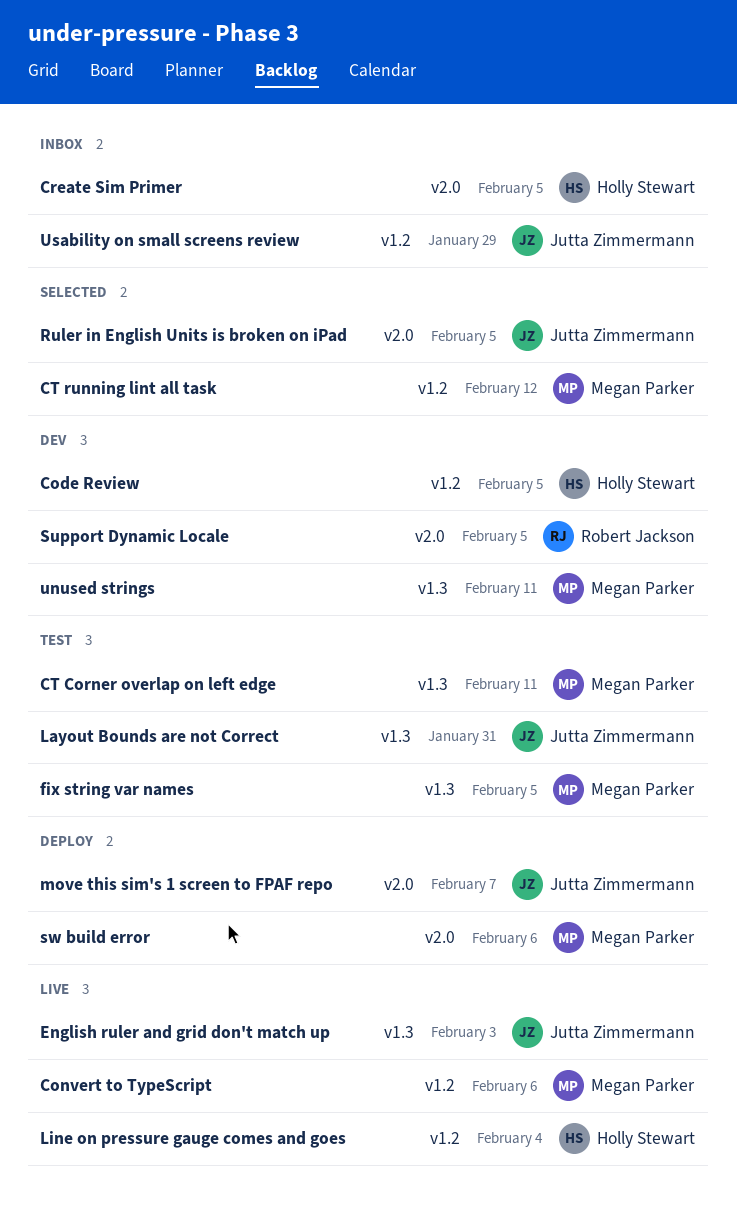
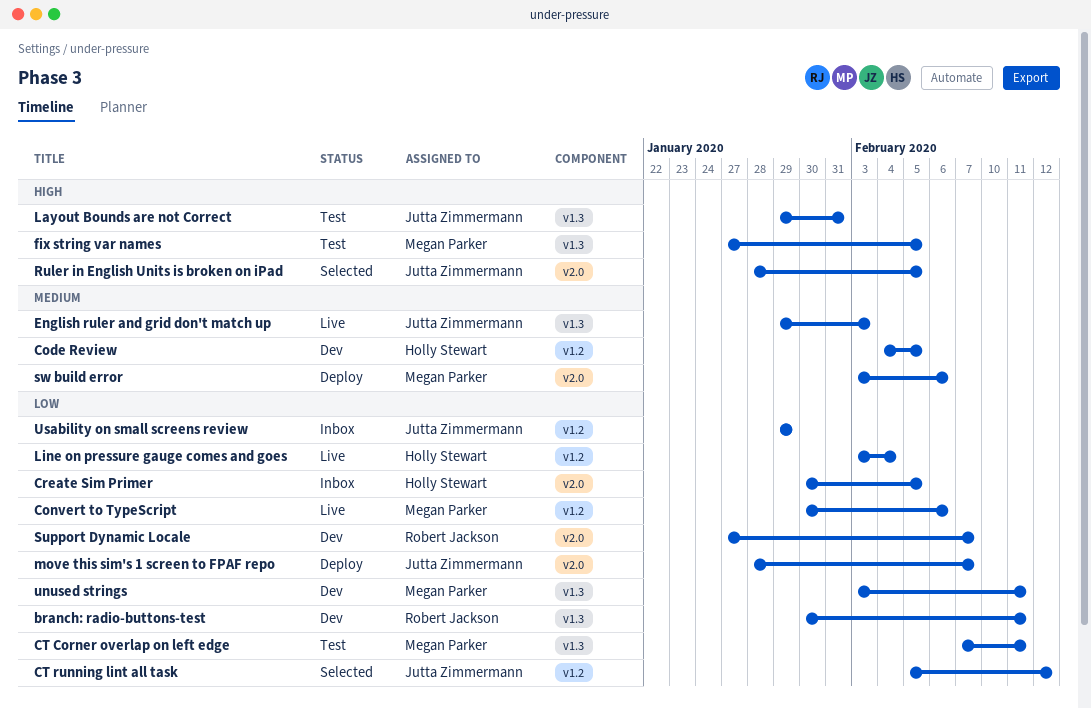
branch: radio-buttons-test: none -> present
CT running lint all task, owner: Megan Parker -> Jutta Zimmermann
Support Dynamic Locale, due: Feb 5 -> Feb 7

